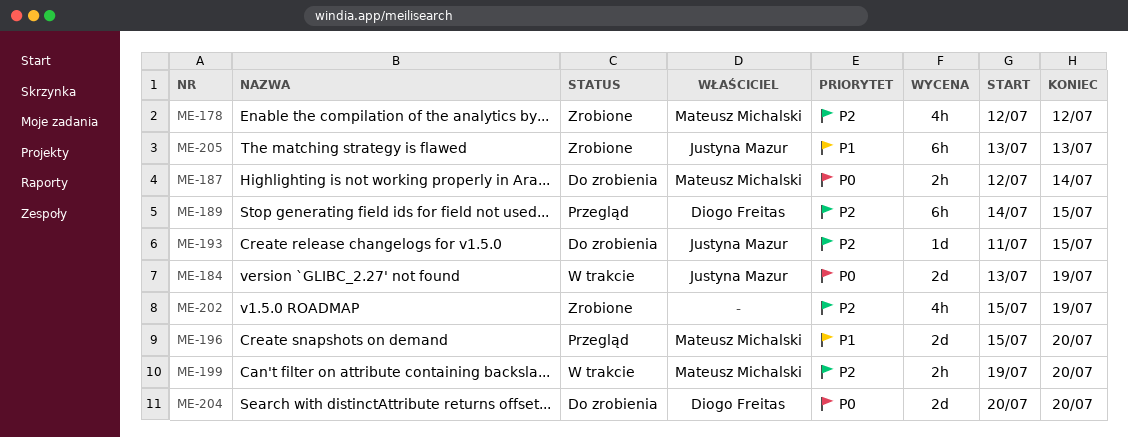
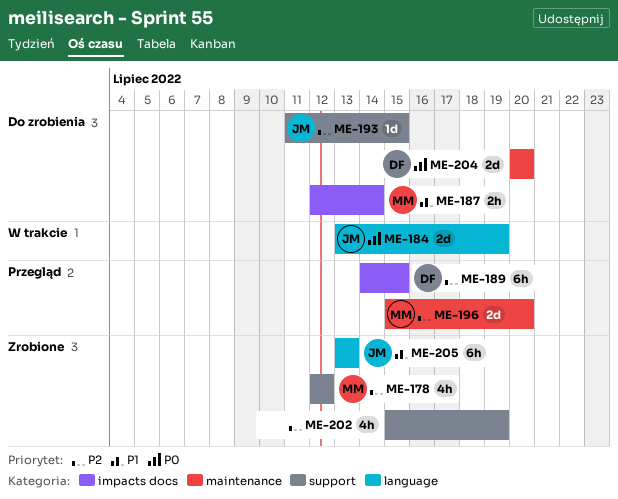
ME-187, priority: P0 -> P1
ME-196, priority: P1 -> P2
ME-199: present -> none

